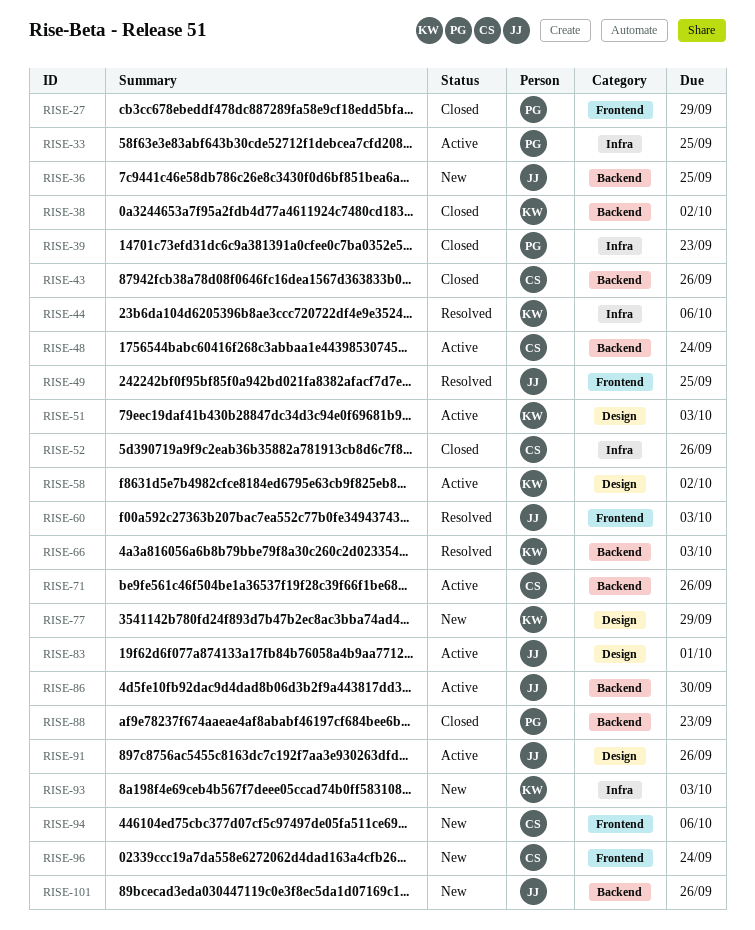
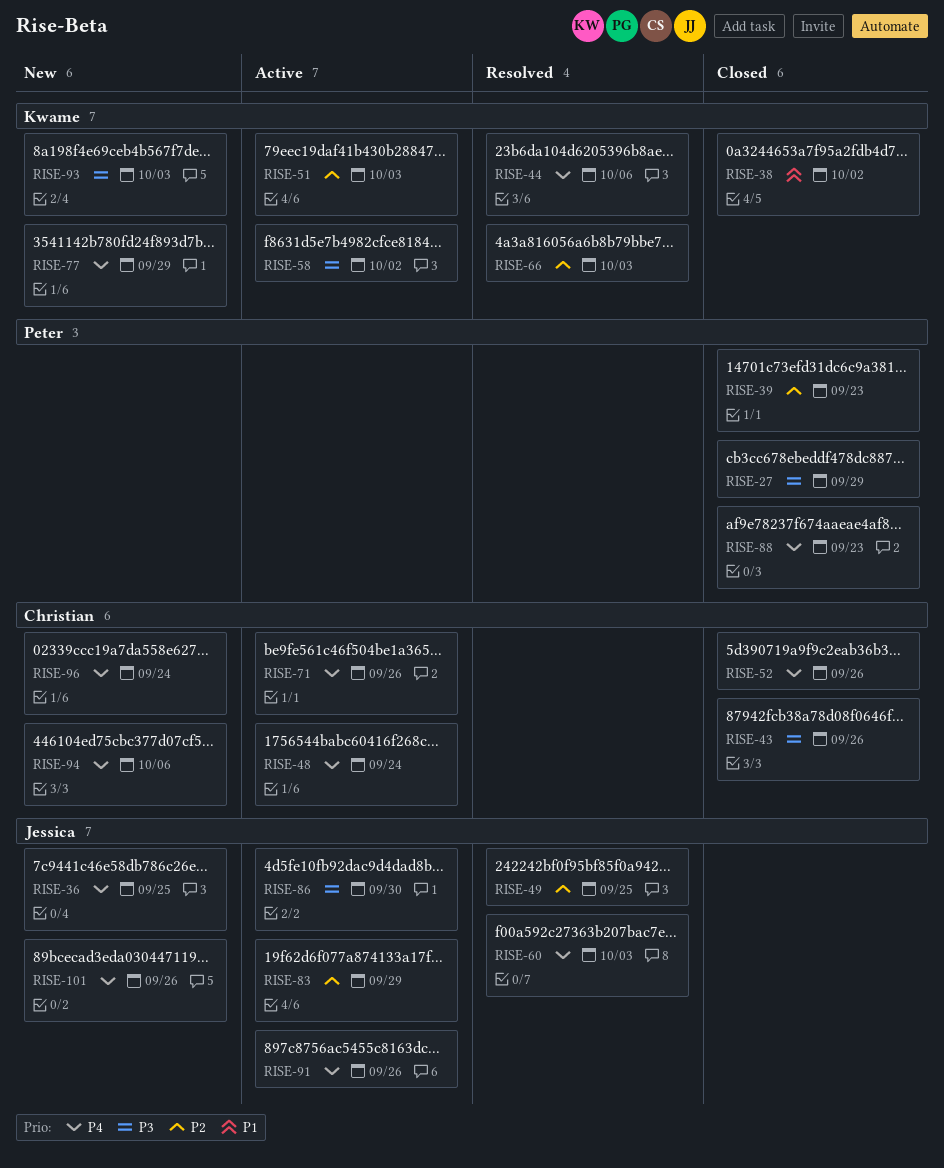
RISE-33: present -> none
RISE-83, due: Oct 1 -> Sep 29

